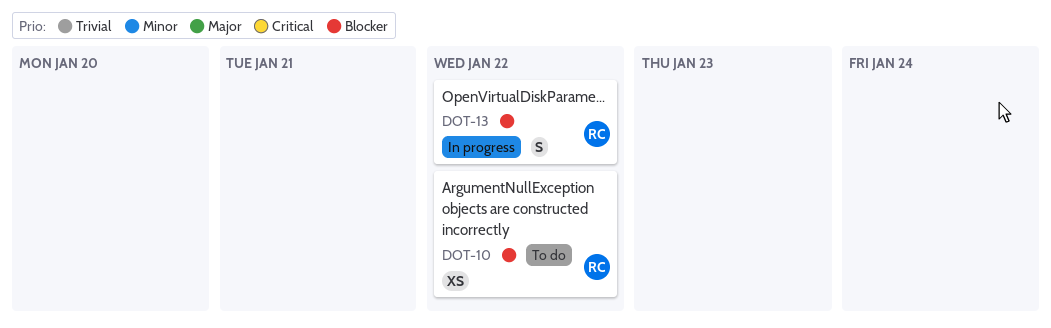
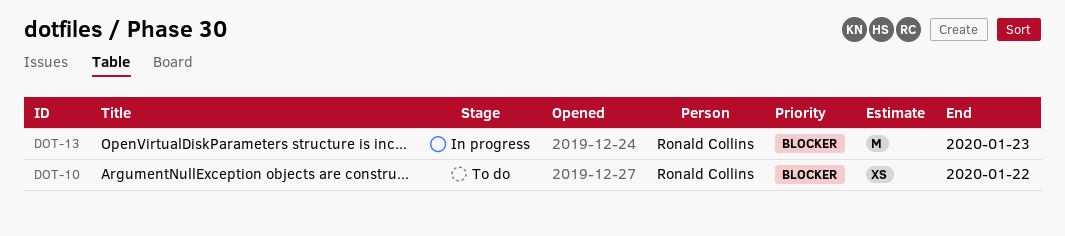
DOT-13, estimate: S -> M
DOT-13, due: Jan 22 -> Jan 23

